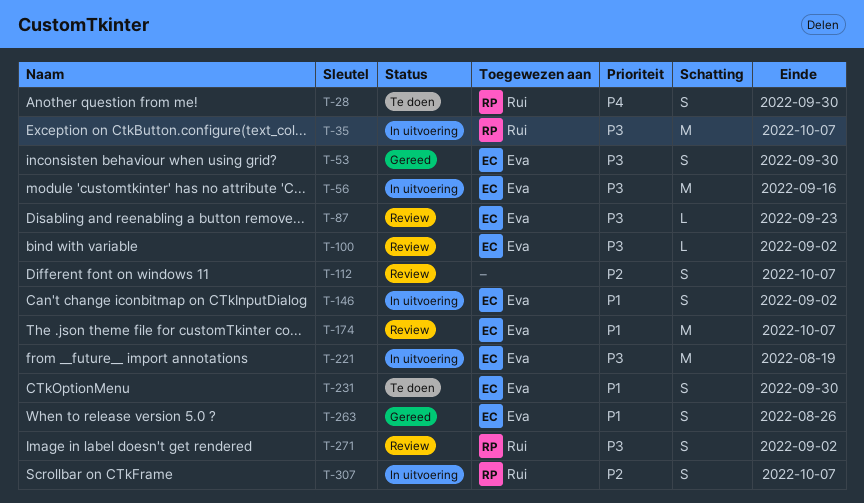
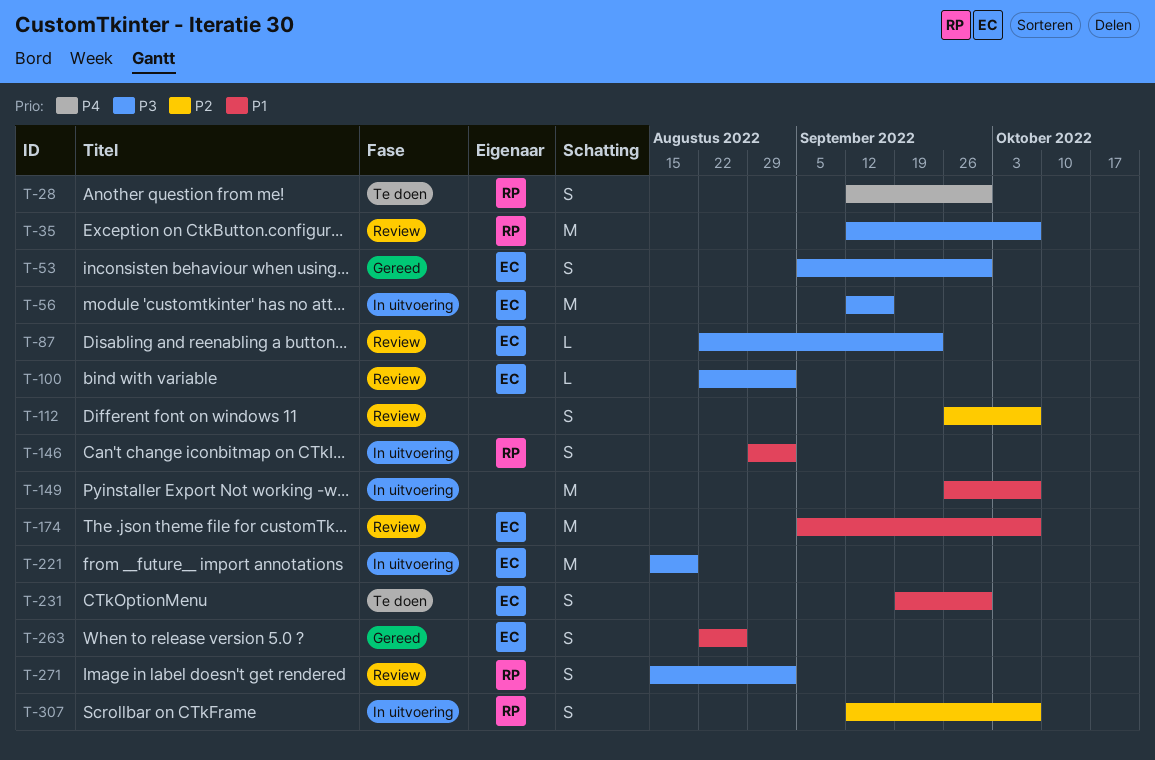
T-35, status: In uitvoering -> Review
T-146, owner: Eva -> Rui
T-149: none -> present

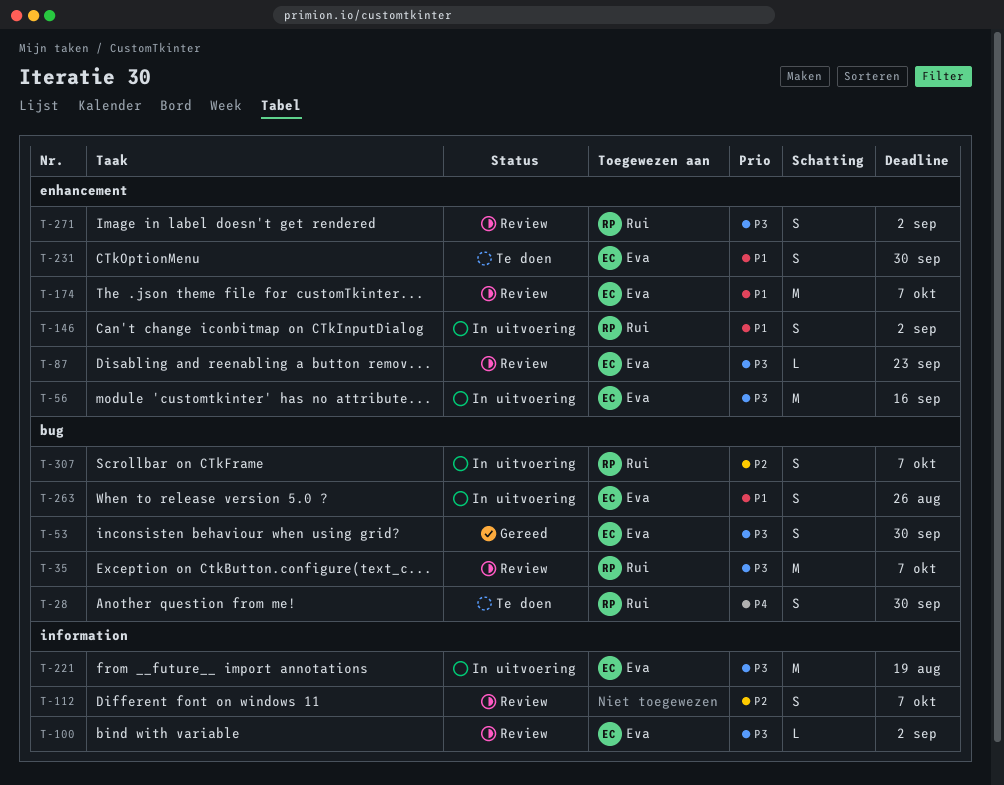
T-149: present -> none
T-263, status: Gereed -> In uitvoering

